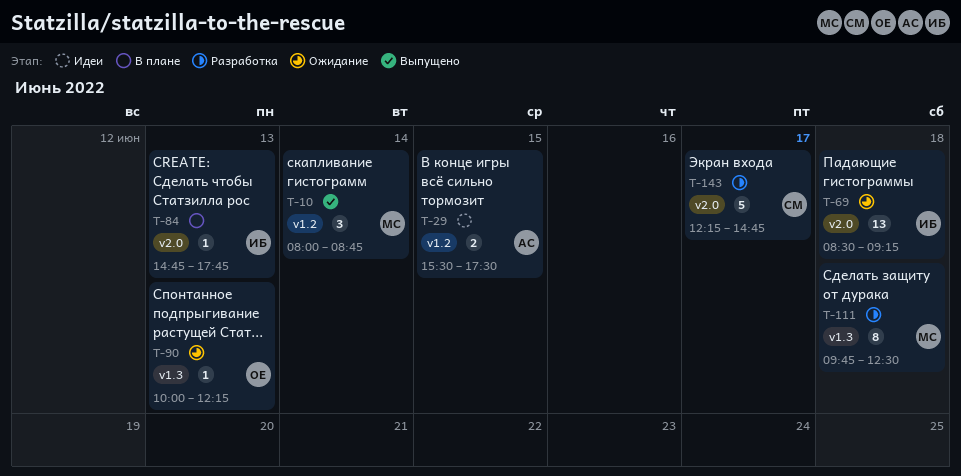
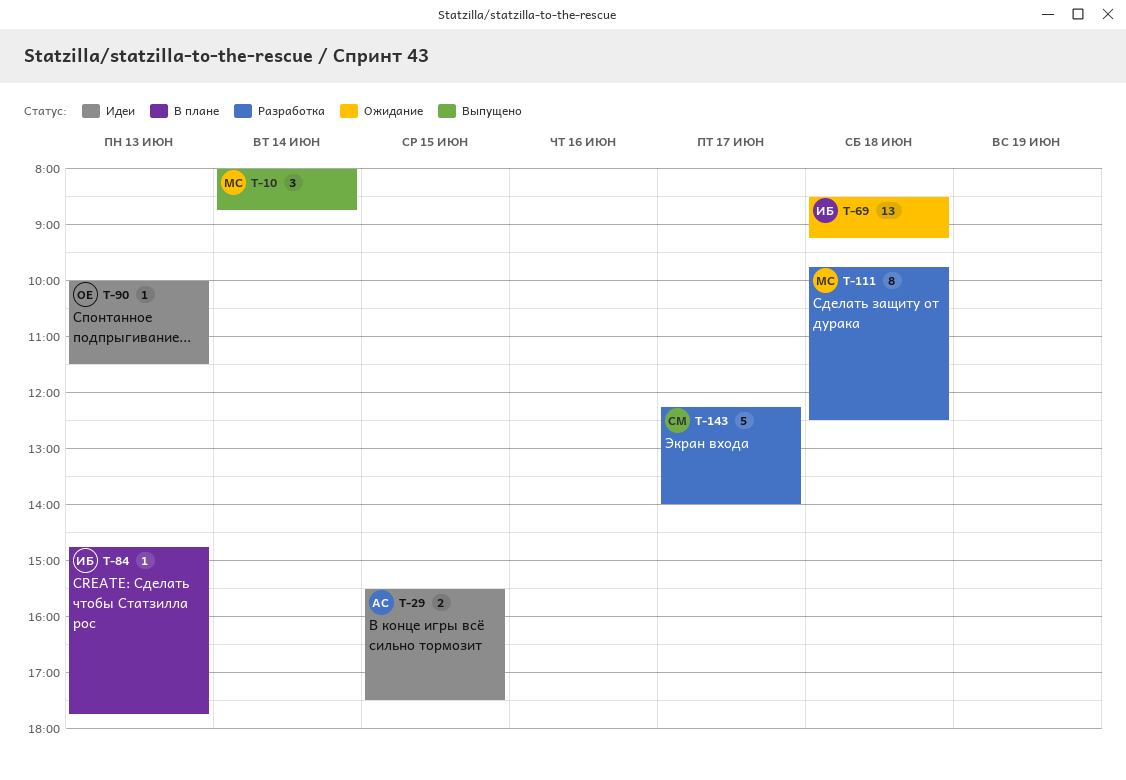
T-90, status: Ожидание -> Идеи
T-90, ends: 12:15 -> 11:30
T-143, ends: 14:45 -> 14:00

